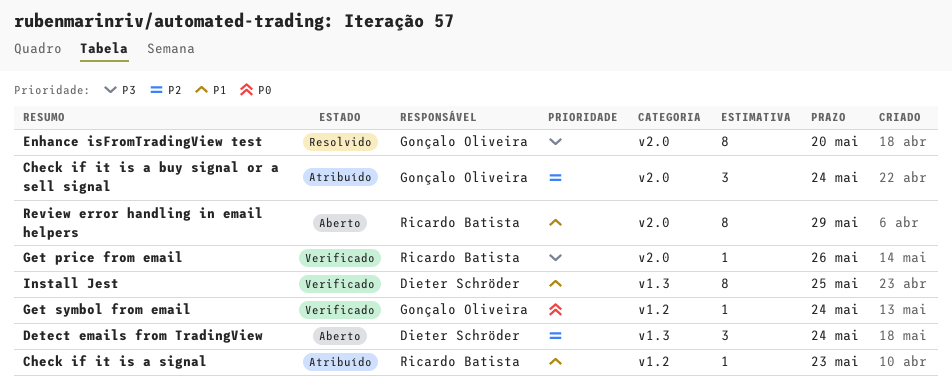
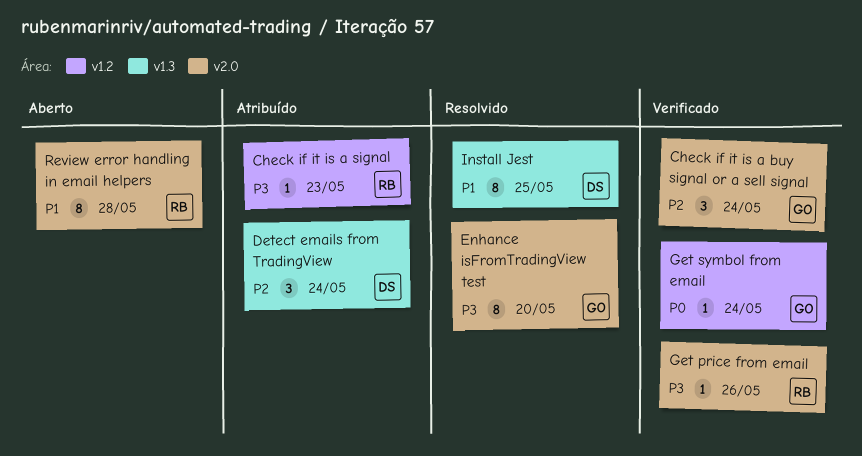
Check if it is a buy signal or a sell signal, status: Atribuído -> Verificado
Check if it is a signal, priority: P1 -> P3
Detect emails from TradingView, status: Aberto -> Atribuído
Install Jest, status: Verificado -> Resolvido
Review error handling in email helpers, due: May 29 -> May 28

